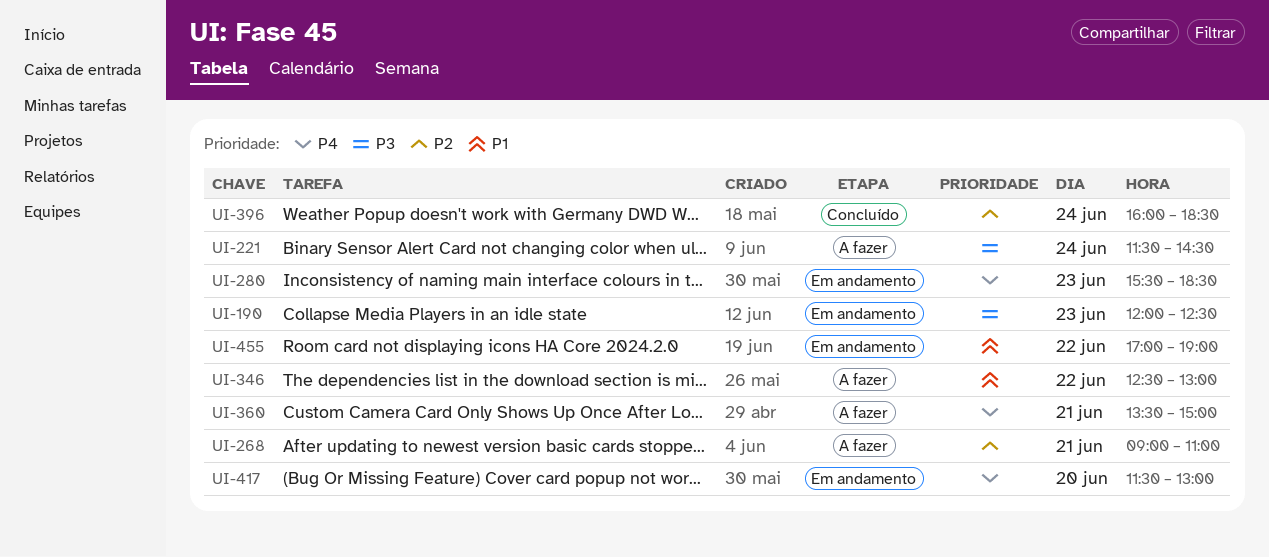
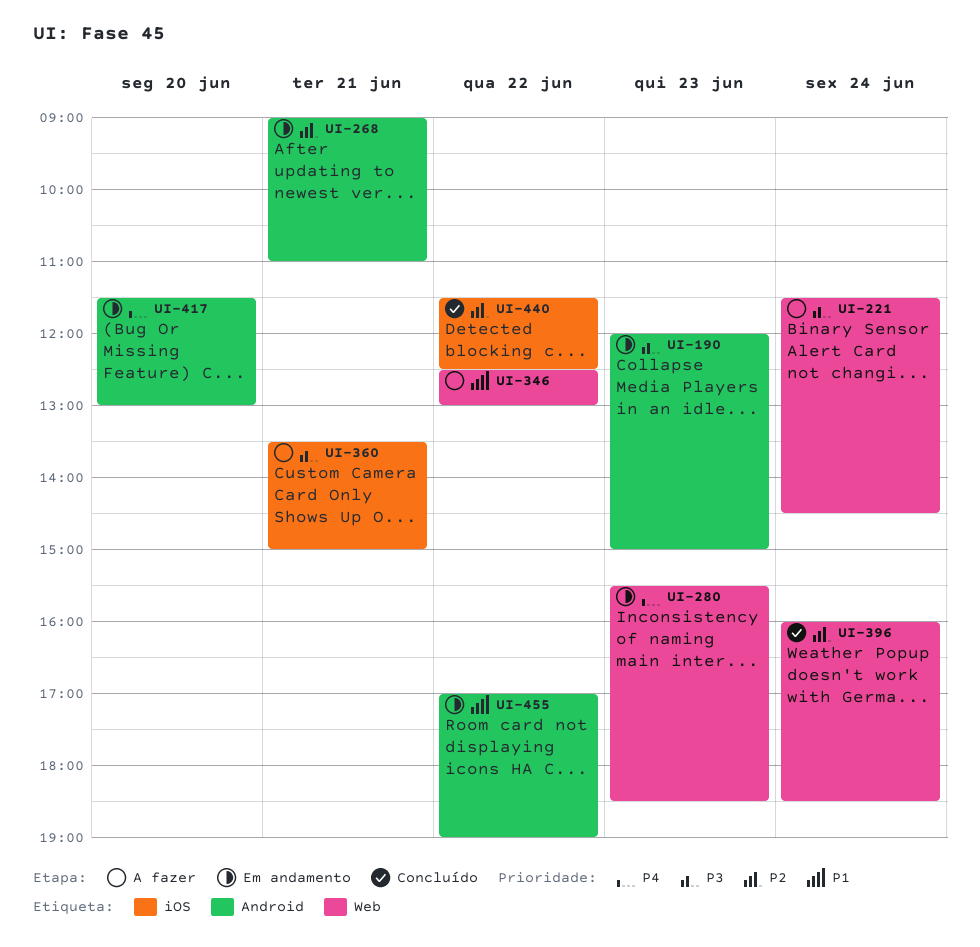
UI-190, ends: 12:30 -> 15:00
UI-268, status: A fazer -> Em andamento
UI-360, priority: P4 -> P3
UI-440: none -> present

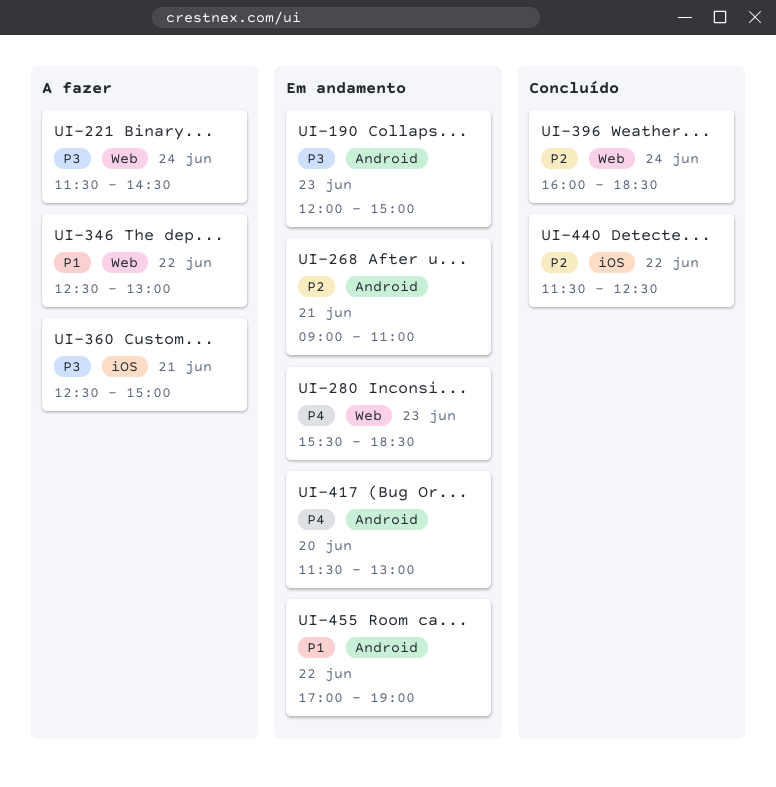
UI-360, begins: 13:30 -> 12:30

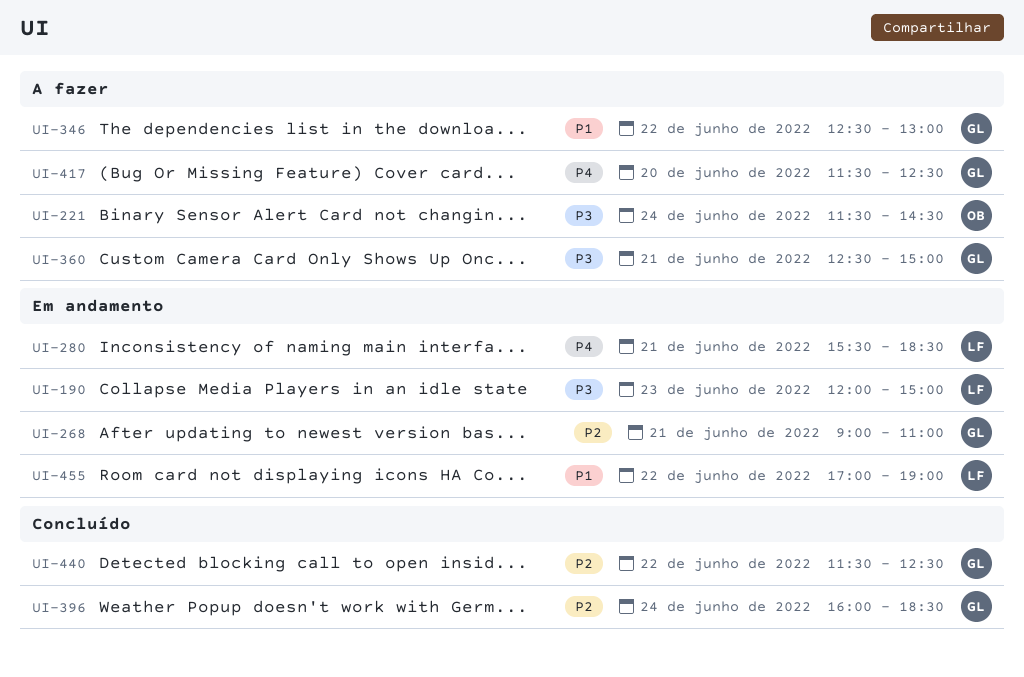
UI-280, day: Jun 23 -> Jun 21
UI-417, status: Em andamento -> A fazer
UI-417, ends: 13:00 -> 12:30

